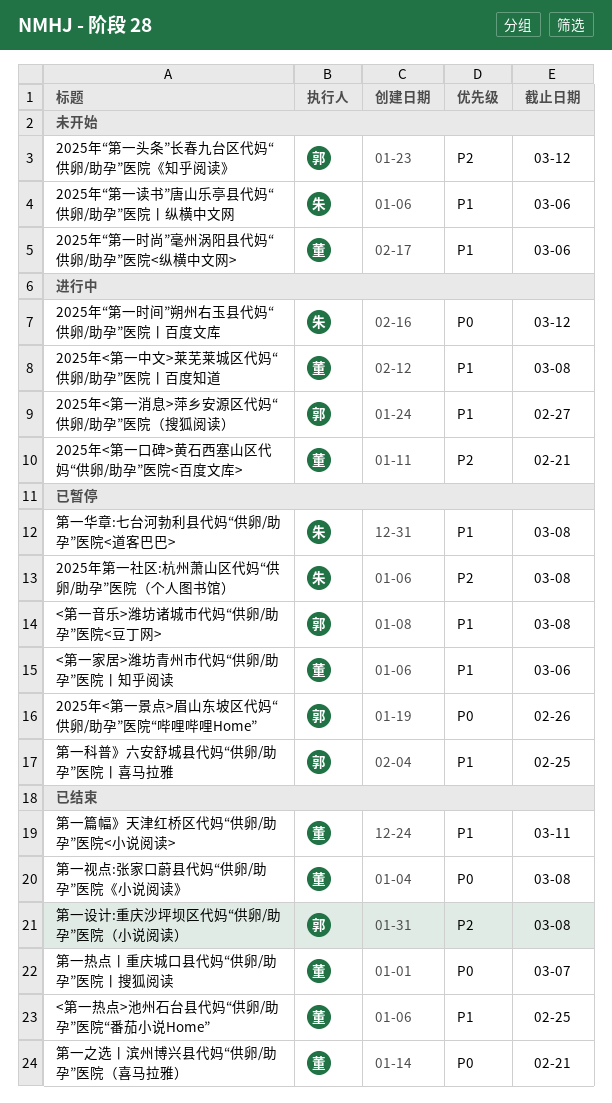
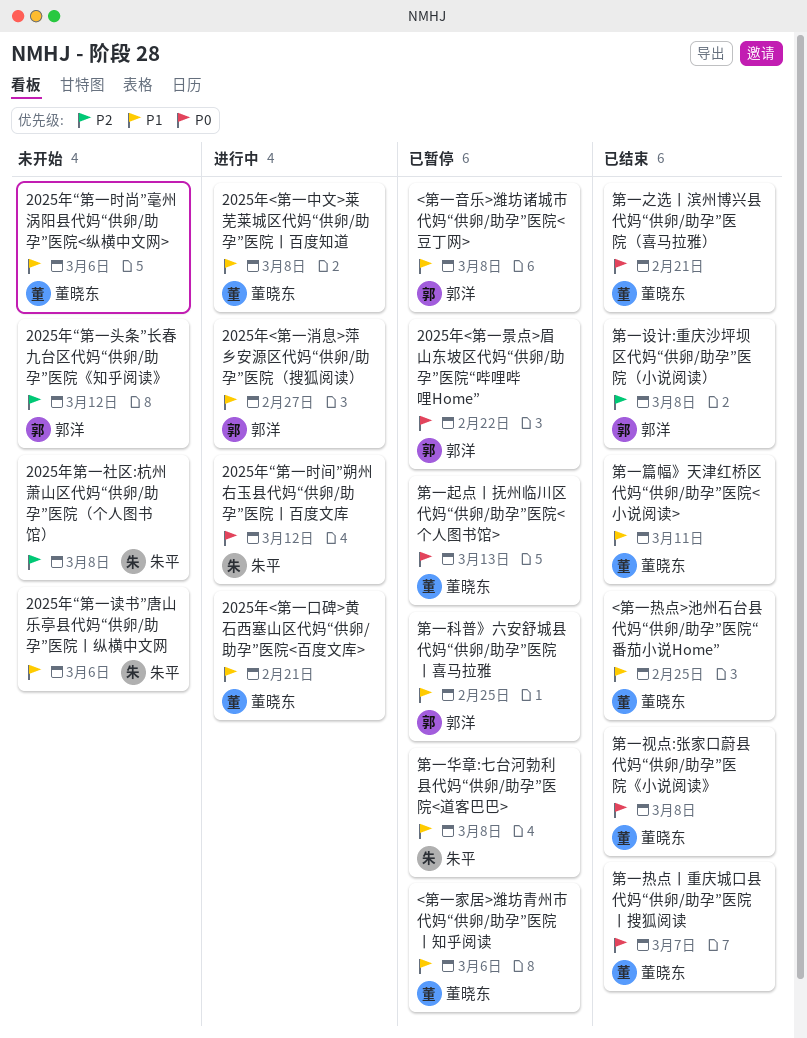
2025年<第一口碑>黄石西塞山区代妈“供卵/助孕”医院<百度文库>, priority: P2 -> P1
2025年<第一景点>眉山东坡区代妈“供卵/助孕”医院“哔哩哔哩Home”, due: Feb 26 -> Feb 22
2025年第一社区:杭州萧山区代妈“供卵/助孕”医院（个人图书馆）, status: 已暂停 -> 未开始
第一起点丨抚州临川区代妈“供卵/助孕”医院<个人图书馆>: none -> present

